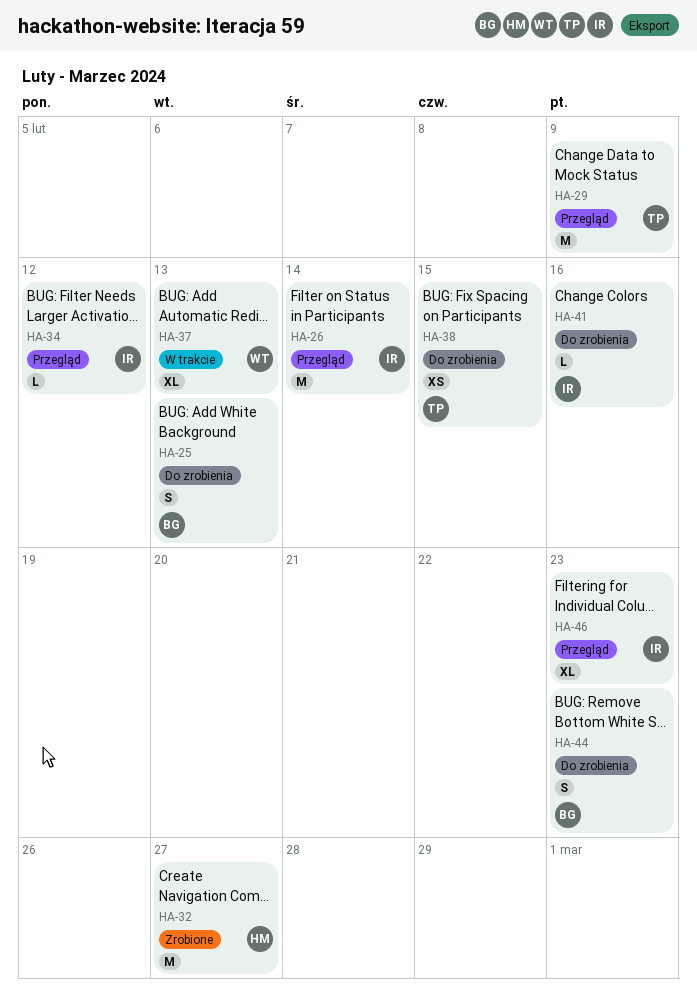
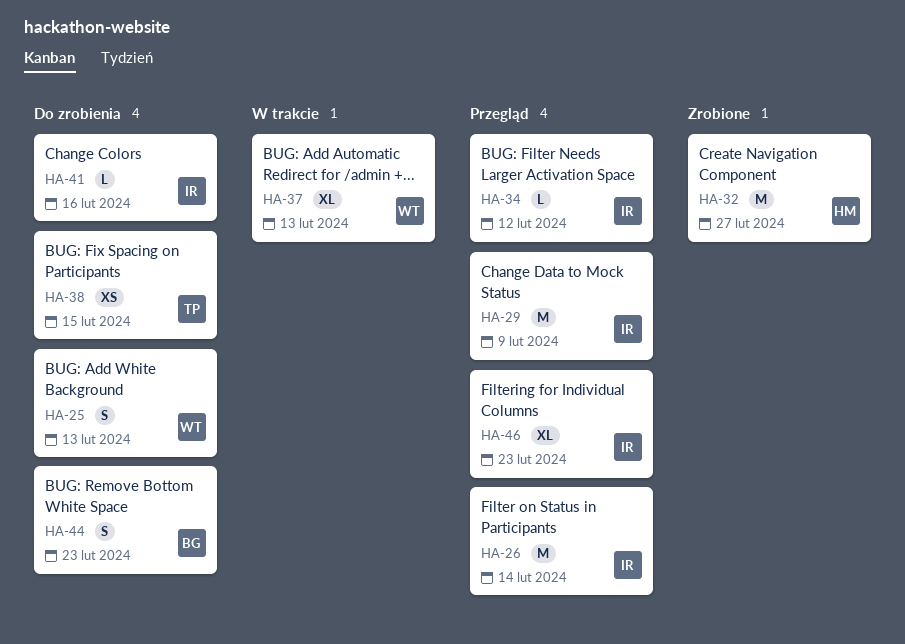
HA-25, owner: BG -> WT
HA-29, owner: TP -> IR

